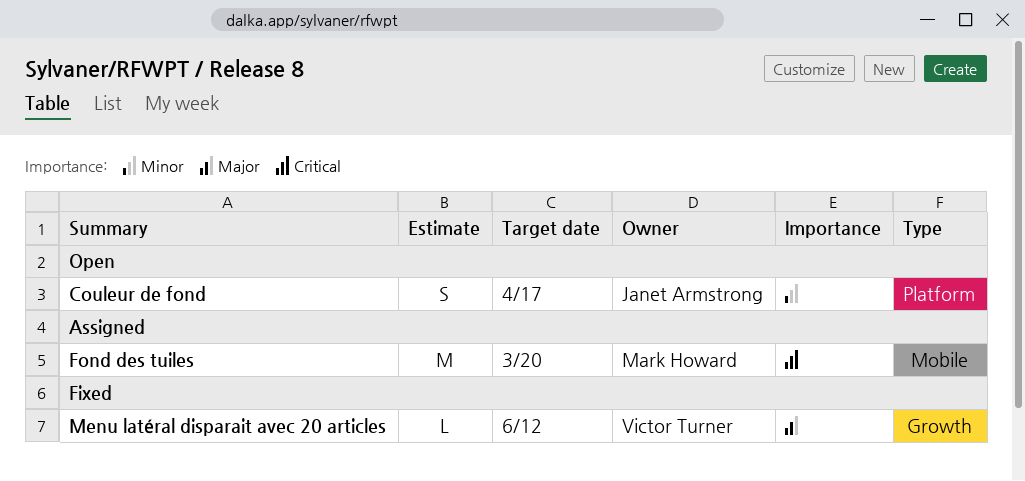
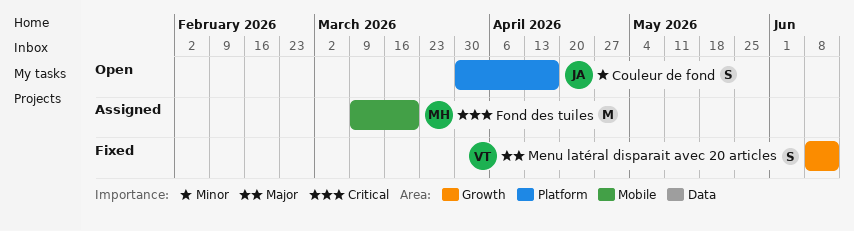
Menu latéral disparait avec 20 articles, estimate: L -> S

